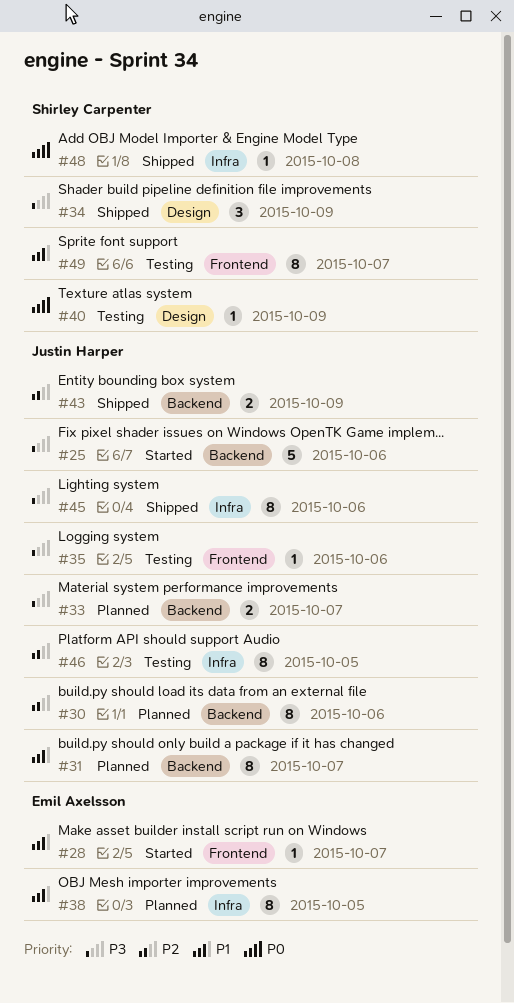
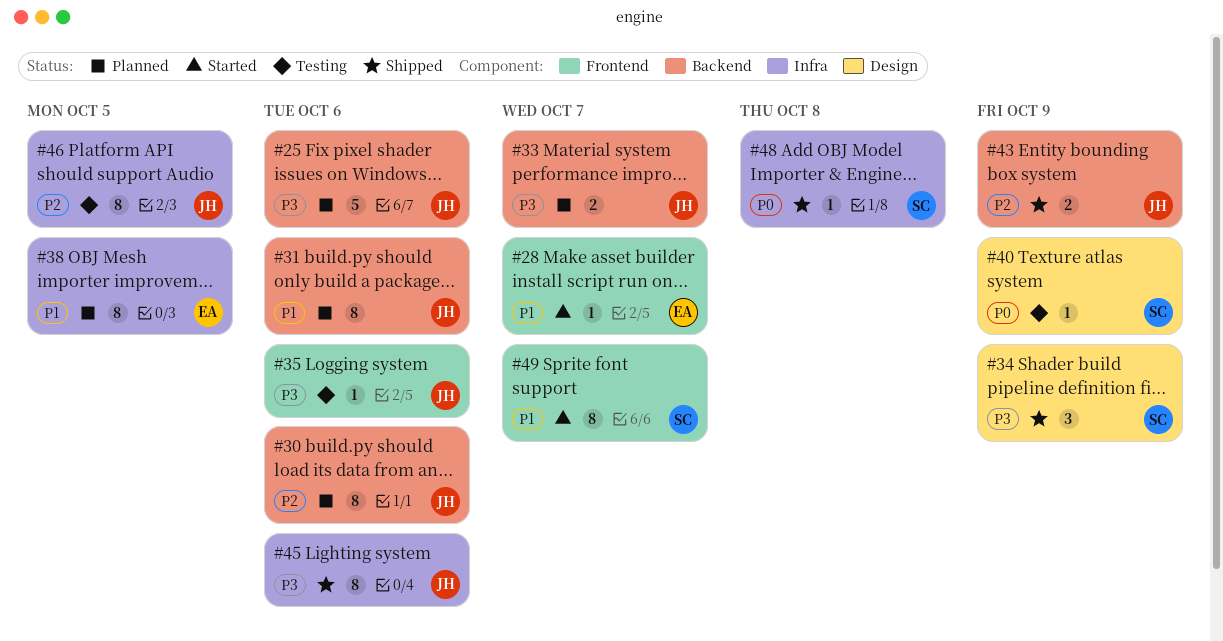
#25, status: Started -> Planned
#31, due: Oct 7 -> Oct 6
#49, status: Testing -> Started

